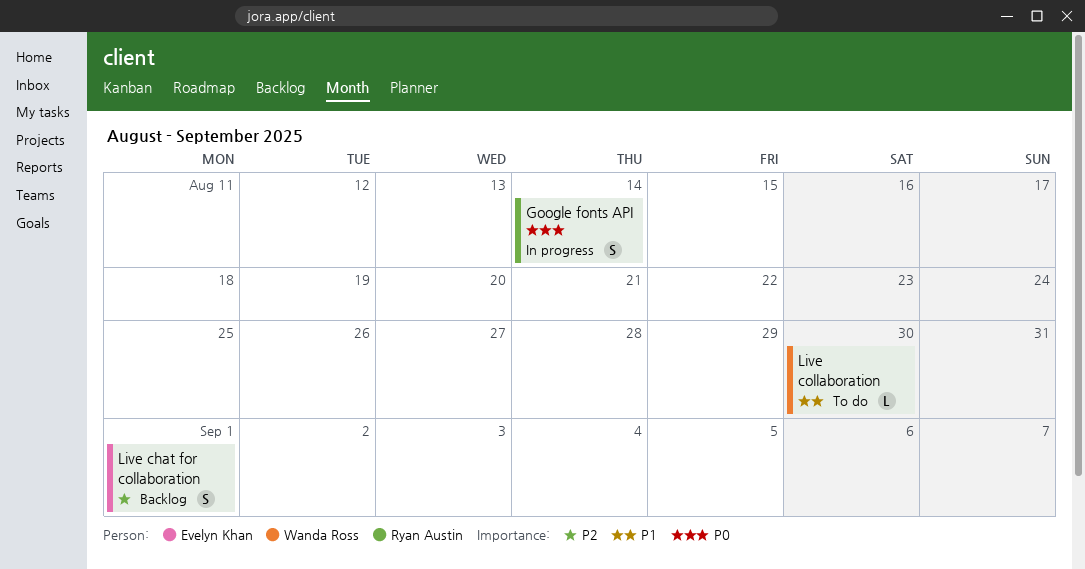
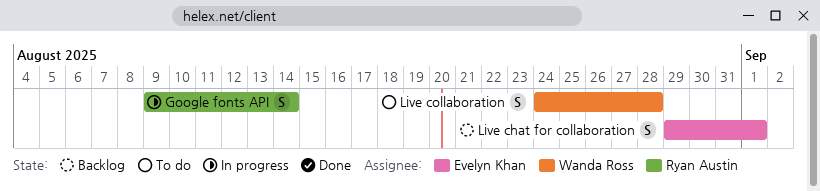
Live collaboration, estimate: L -> S
Live collaboration, due: Aug 30 -> Aug 28

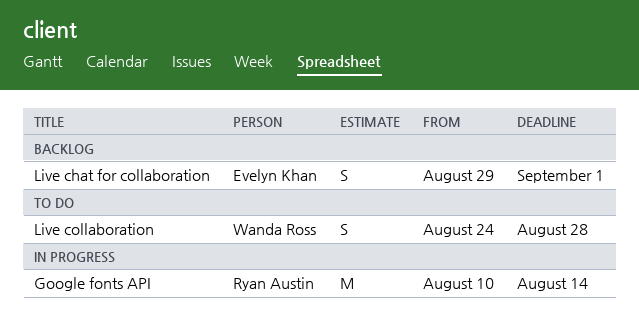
Google fonts API, estimate: S -> M
Google fonts API, start: Aug 9 -> Aug 10

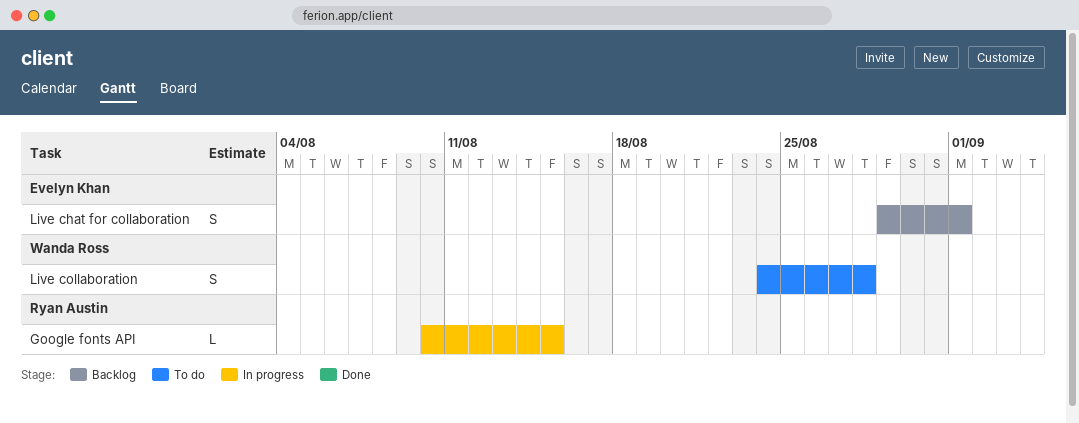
Google fonts API, estimate: M -> L
Google fonts API, due: Aug 14 -> Aug 15

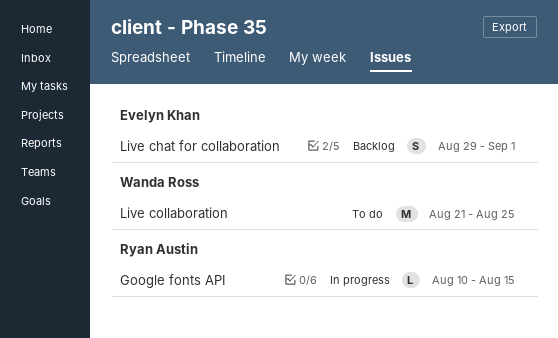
Live collaboration, estimate: S -> M
Live collaboration, start: Aug 24 -> Aug 21
Live collaboration, due: Aug 28 -> Aug 25

